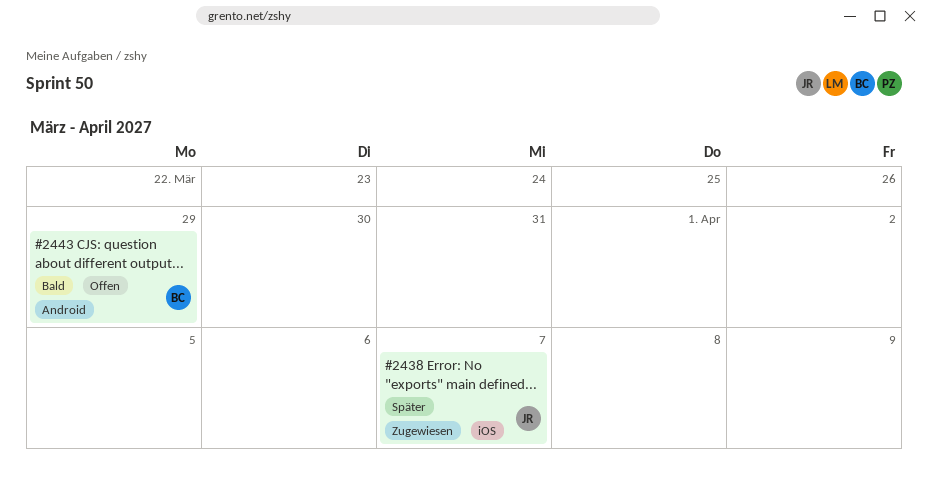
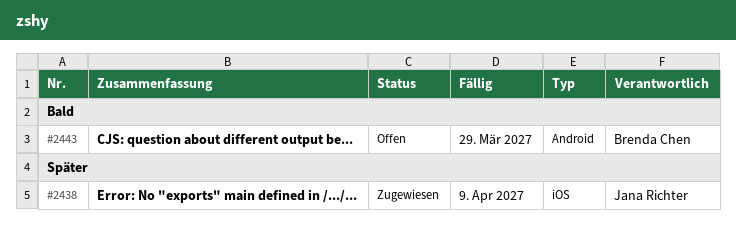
#2438, due: Apr 7 -> Apr 9

